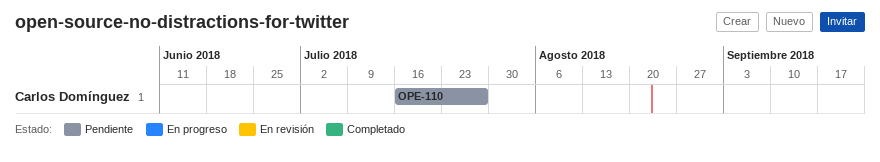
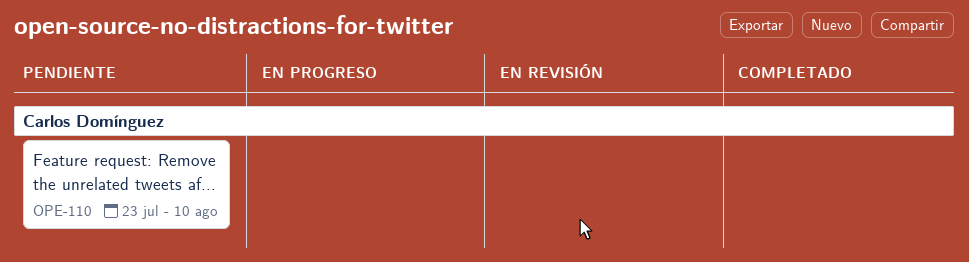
OPE-110, start: Jul 16 -> Jul 23
OPE-110, due: Jul 27 -> Aug 10

